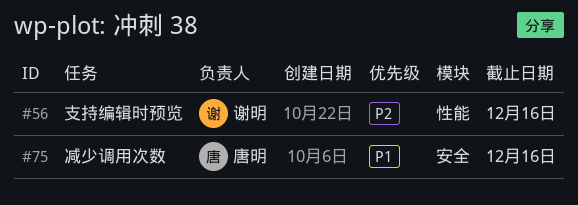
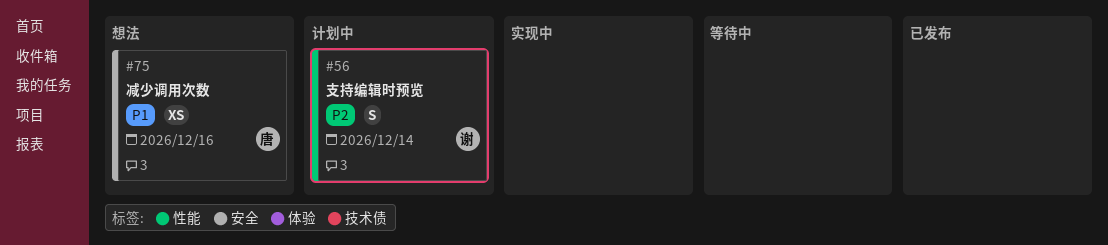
#56, due: Dec 16 -> Dec 14

